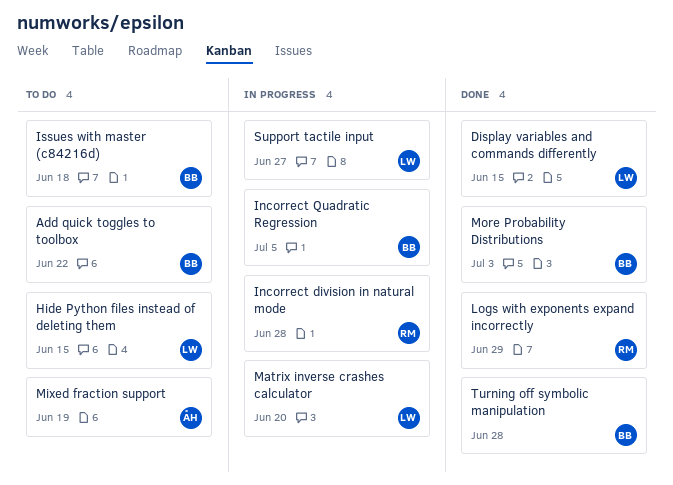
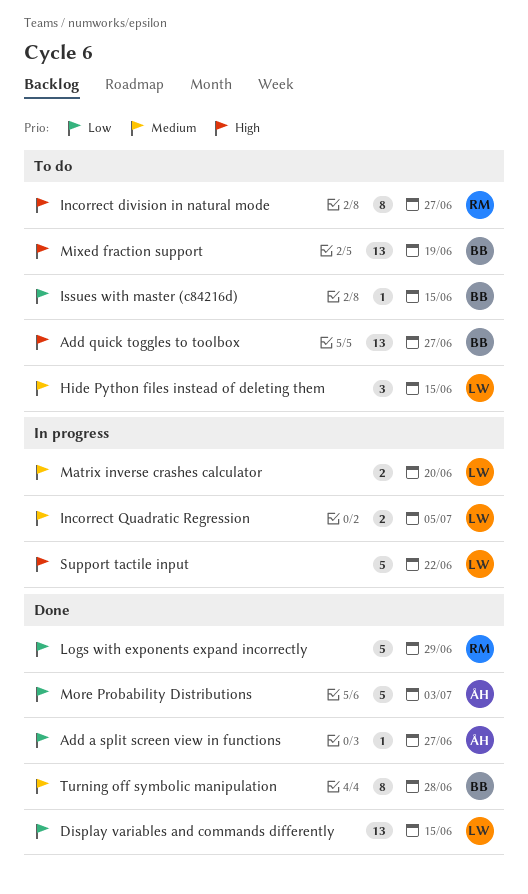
Add a split screen view in functions: none -> present
Add quick toggles to toolbox, due: Jun 22 -> Jun 27
Incorrect division in natural mode, status: In progress -> To do
Incorrect division in natural mode, due: Jun 28 -> Jun 27
Incorrect Quadratic Regression, owner: BB -> LW
Issues with master (c84216d), due: Jun 18 -> Jun 15
Mixed fraction support, owner: ÅH -> BB
More Probability Distributions, owner: BB -> ÅH
Support tactile input, due: Jun 27 -> Jun 22

